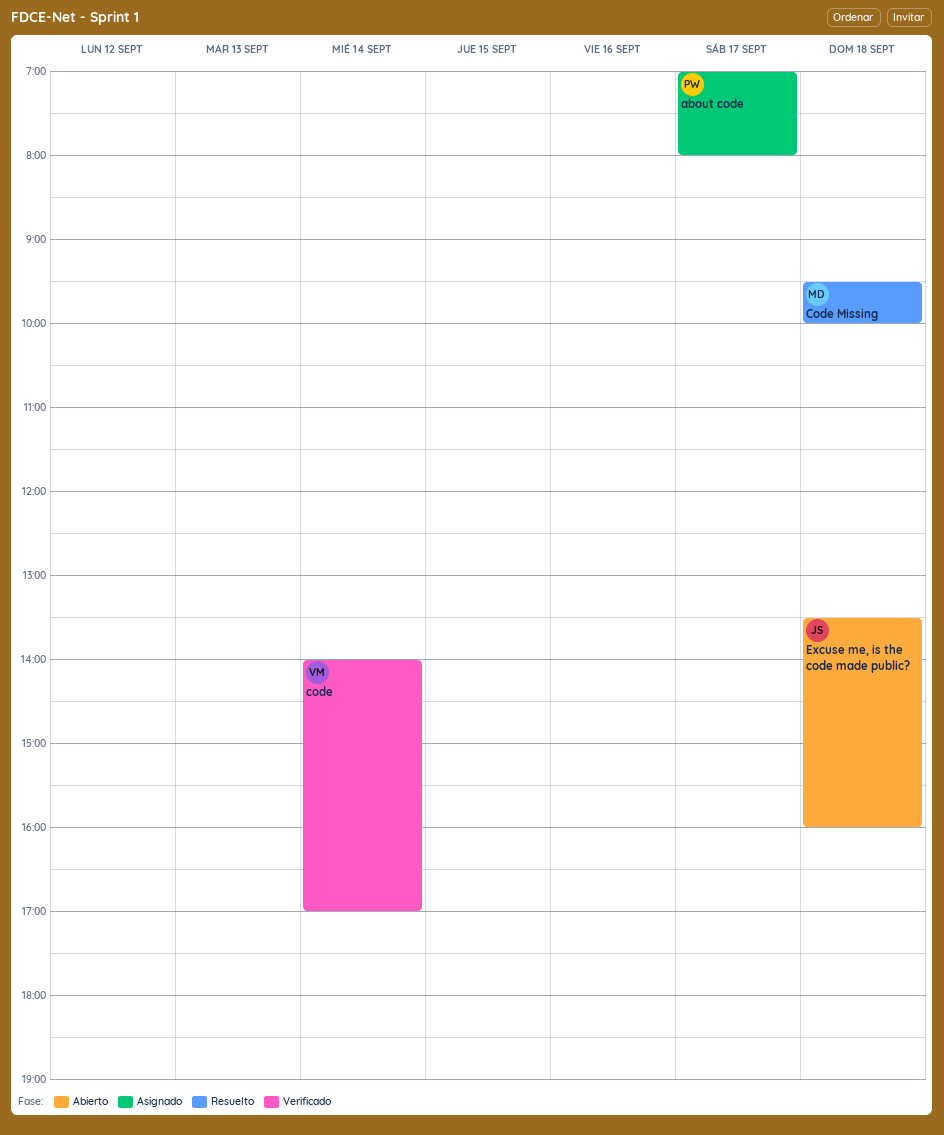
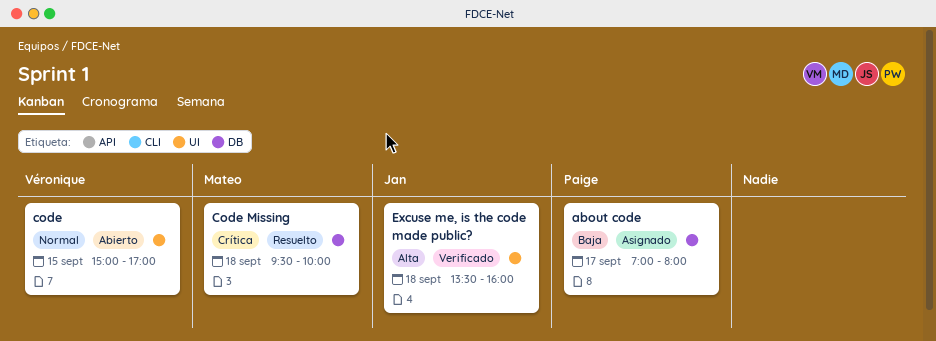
code, status: Verificado -> Abierto
code, day: Sep 14 -> Sep 15
code, begins: 14:00 -> 15:00
Excuse me, is the code made public?, status: Abierto -> Verificado

